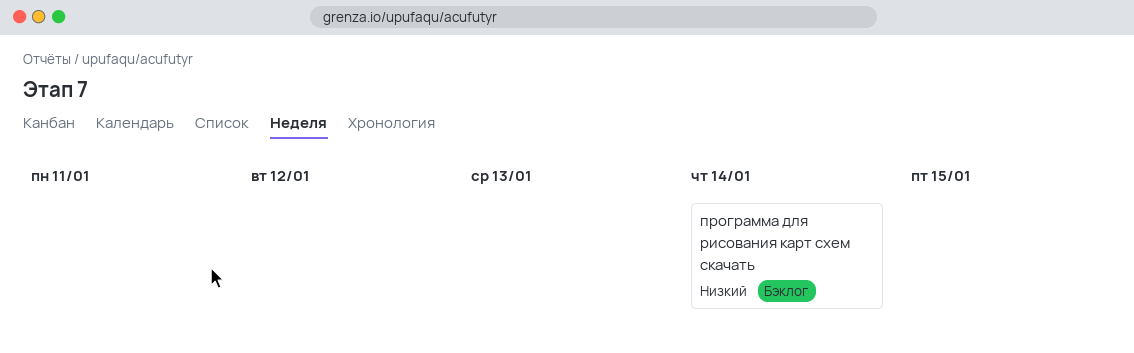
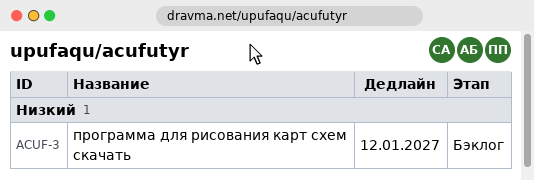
программа для рисования карт схем скачать, due: Jan 14 -> Jan 12

